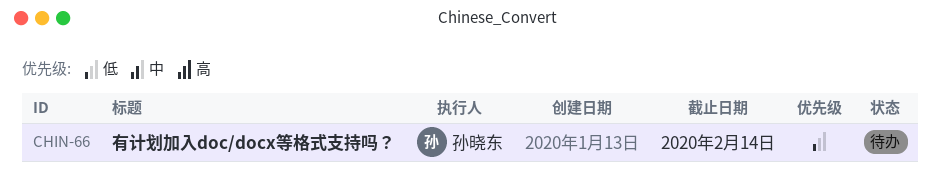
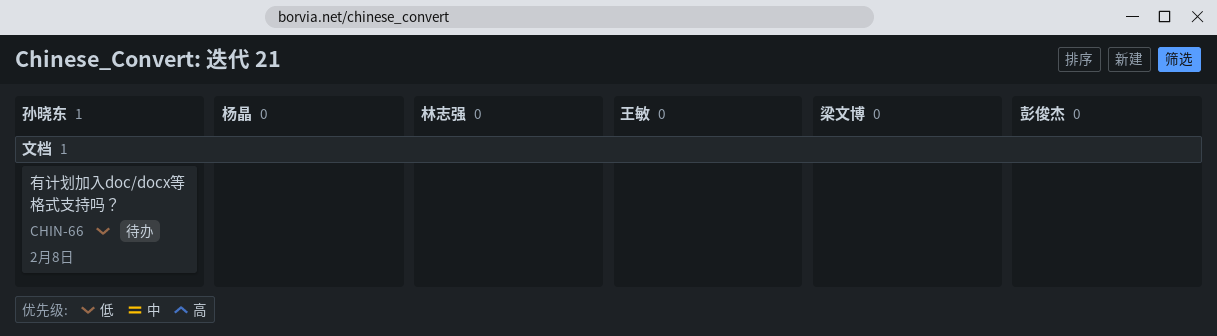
CHIN-66, due: Feb 14 -> Feb 8

